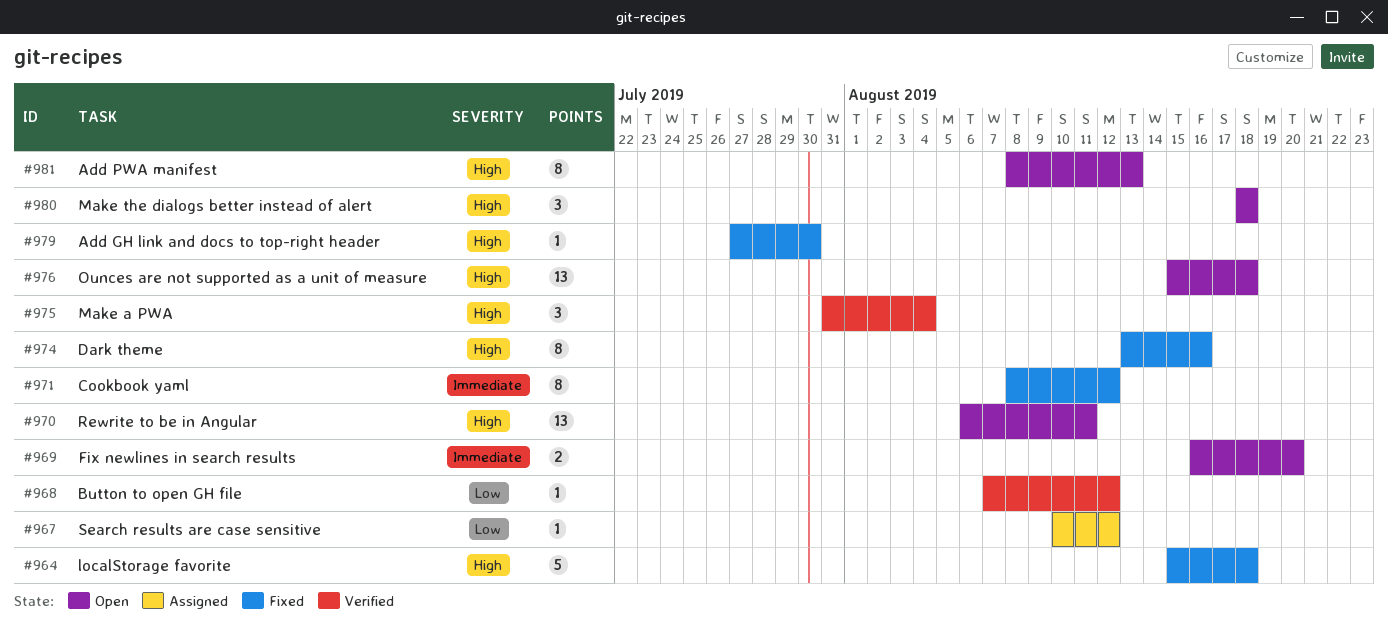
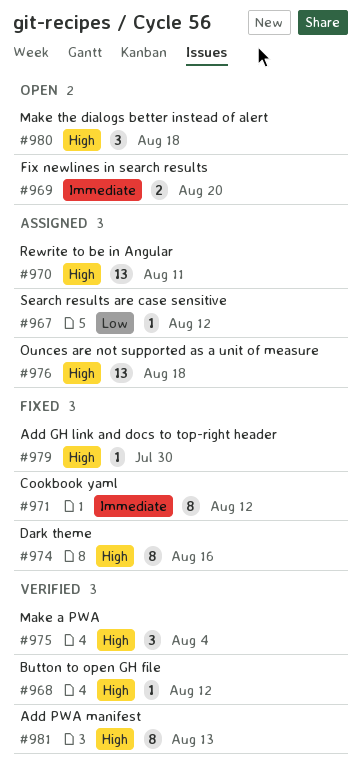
#964: present -> none
#968, priority: Low -> High
#970, status: Open -> Assigned
#976, status: Open -> Assigned
#981, status: Open -> Verified

